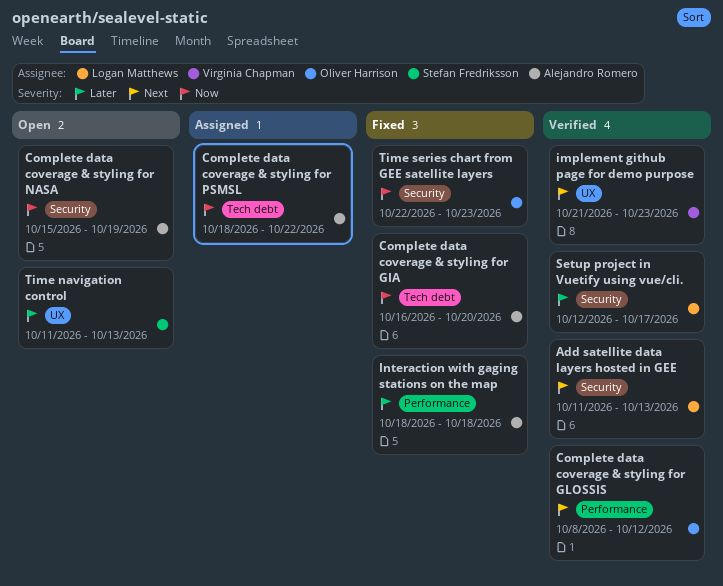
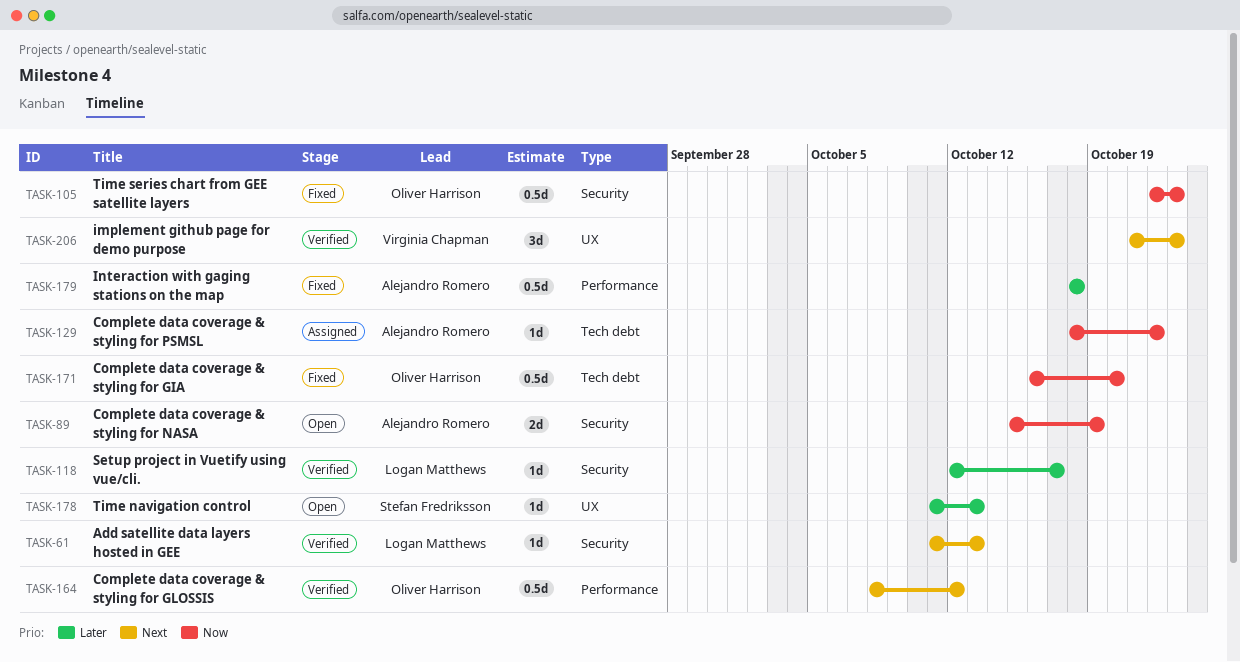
Complete data coverage & styling for GIA, owner: Alejandro Romero -> Oliver Harrison

